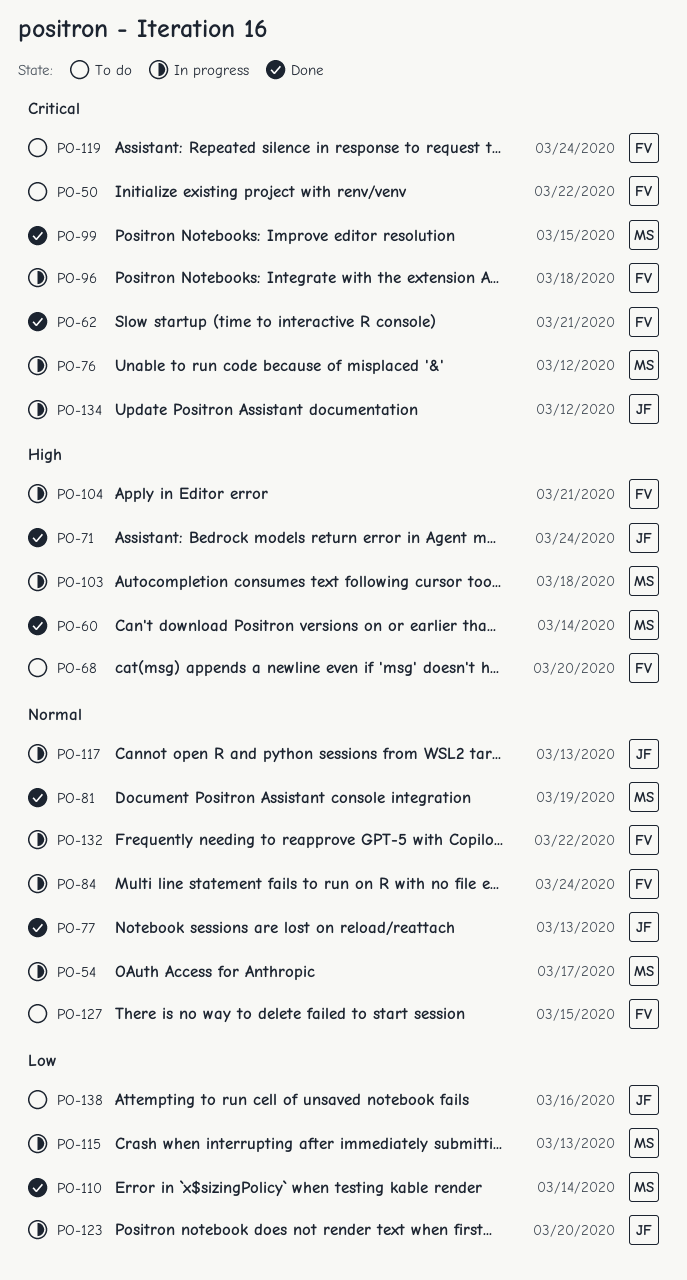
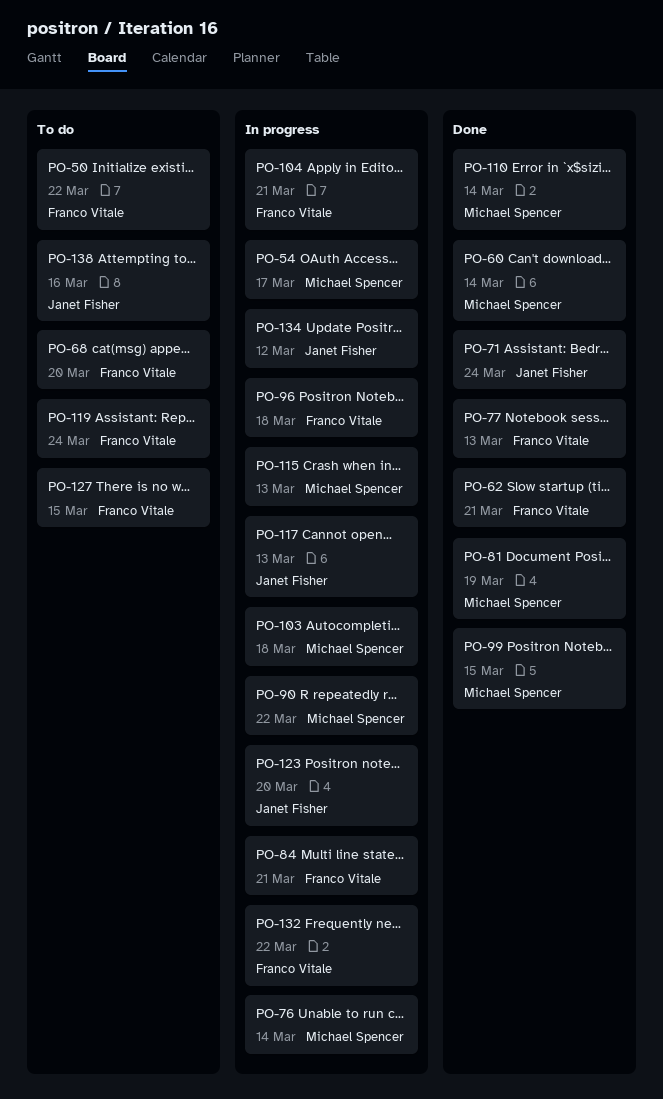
PO-76, due: Mar 12 -> Mar 14
PO-77, owner: Janet Fisher -> Franco Vitale
PO-84, due: Mar 24 -> Mar 21
PO-90: none -> present

